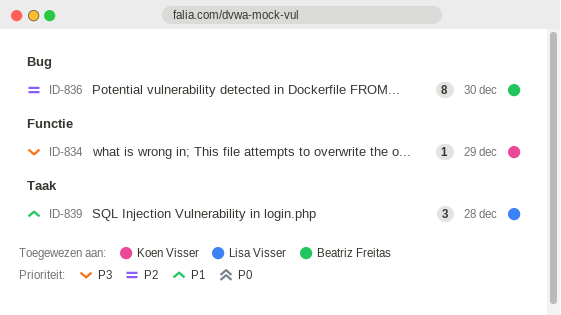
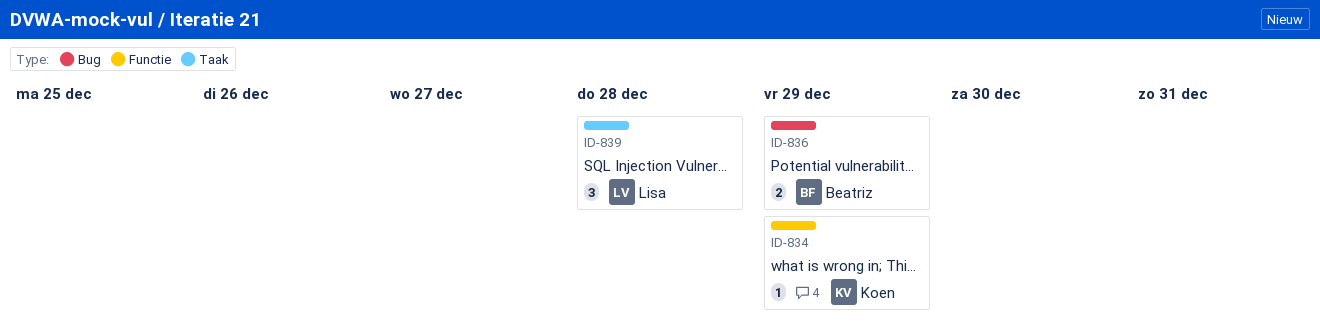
ID-836, estimate: 8 -> 2
ID-836, due: Dec 30 -> Dec 29

